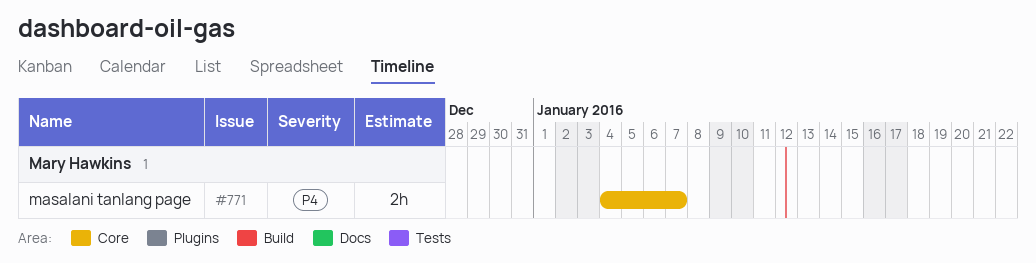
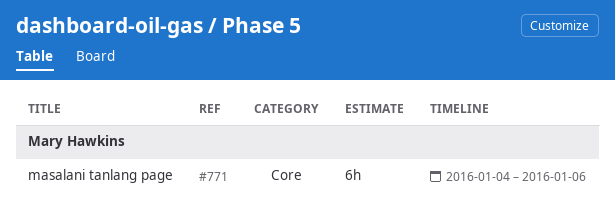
#771, estimate: 2h -> 6h
#771, due: Jan 7 -> Jan 6

